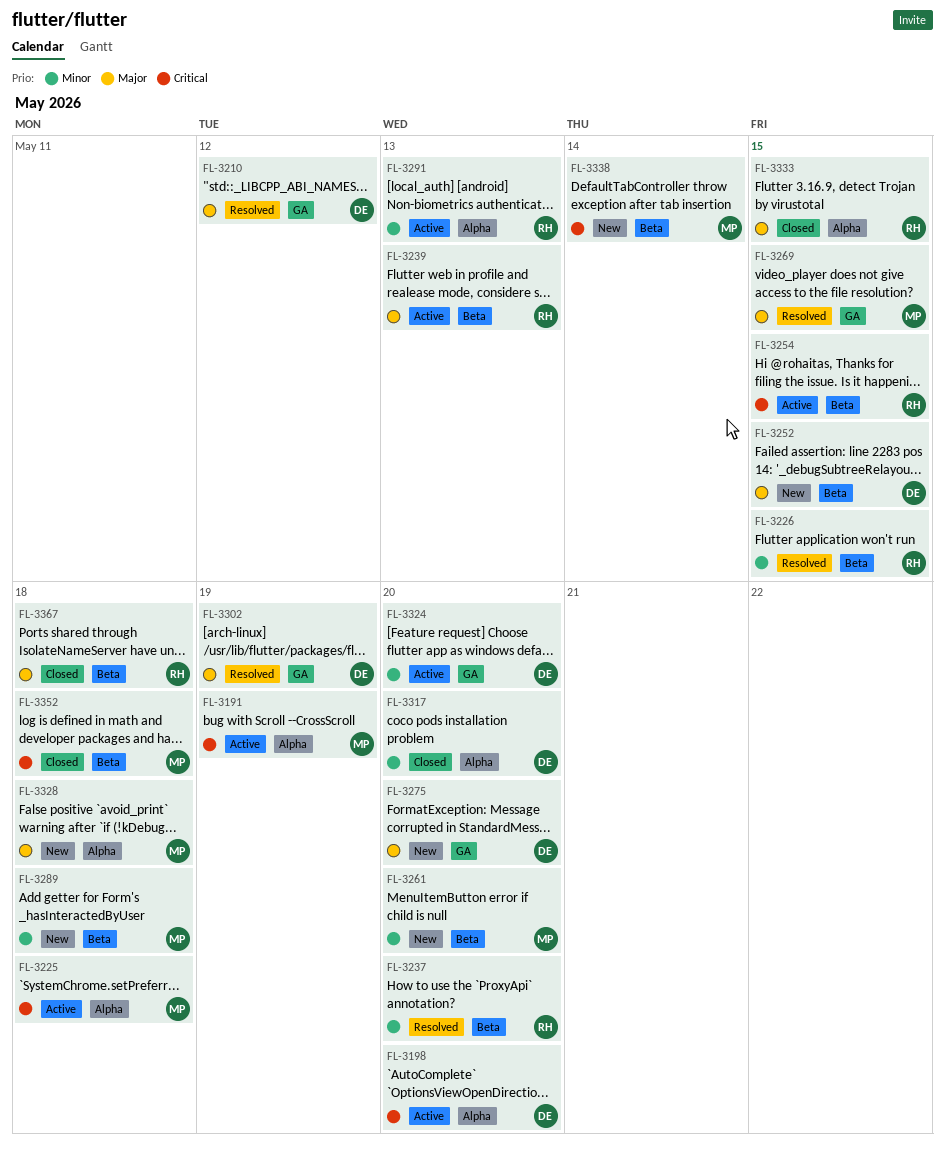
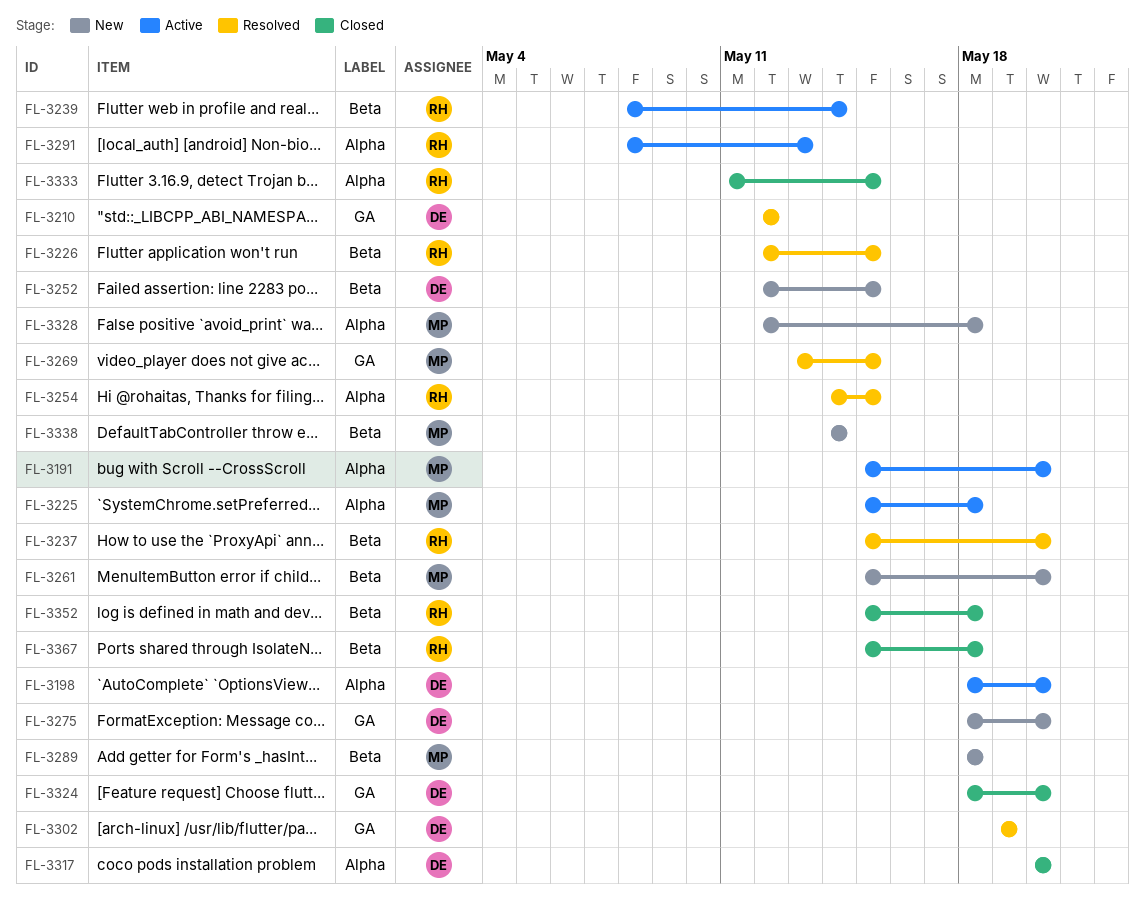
FL-3191, due: May 19 -> May 20
FL-3239, due: May 13 -> May 14
FL-3254, status: Active -> Resolved
FL-3254, label: Beta -> Alpha
FL-3324, status: Active -> Closed
FL-3352, owner: MP -> RH

